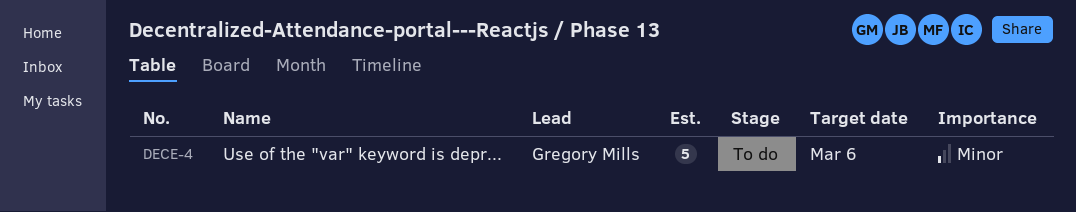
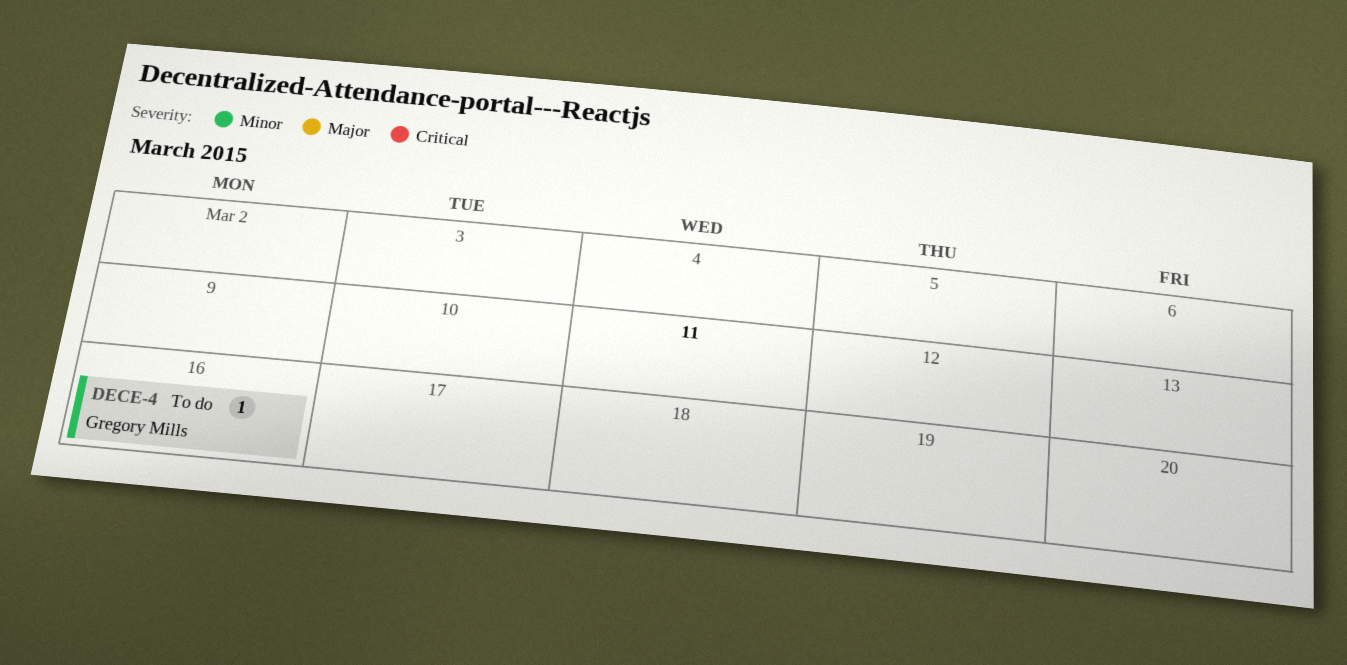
DECE-4, estimate: 5 -> 1
DECE-4, due: Mar 6 -> Mar 16

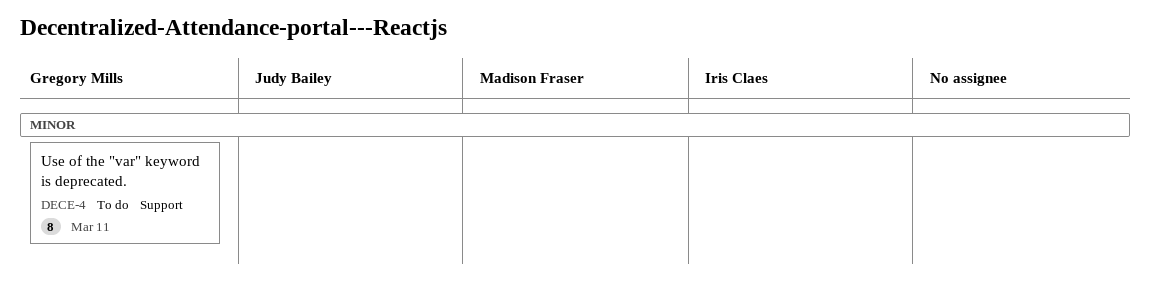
DECE-4, estimate: 1 -> 8
DECE-4, due: Mar 16 -> Mar 11

